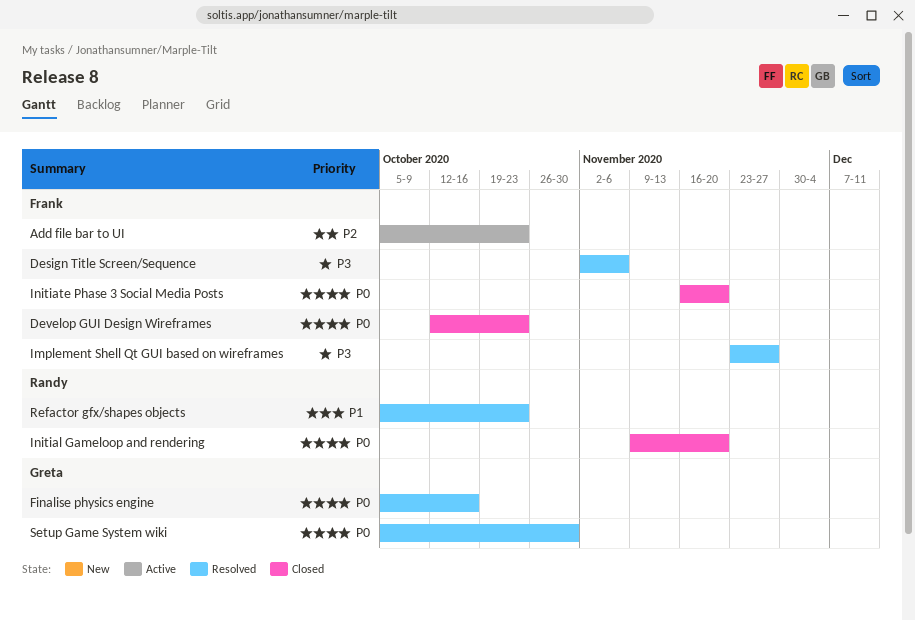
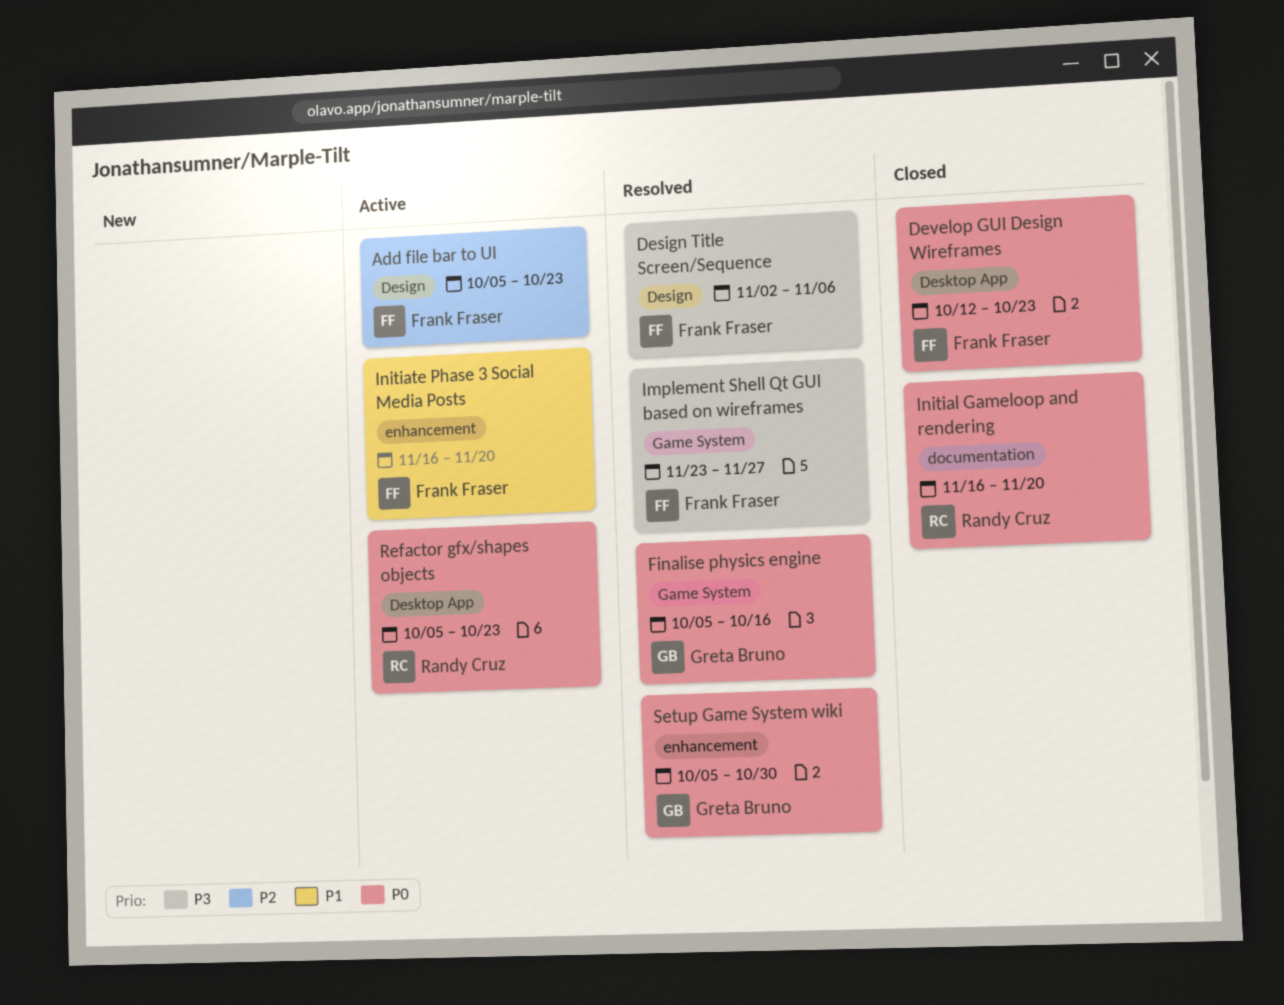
Initial Gameloop and rendering, start: Nov 9 -> Nov 16
Initiate Phase 3 Social Media Posts, status: Closed -> Active
Initiate Phase 3 Social Media Posts, priority: P0 -> P1
Refactor gfx/shapes objects, status: Resolved -> Active
Refactor gfx/shapes objects, priority: P1 -> P0

